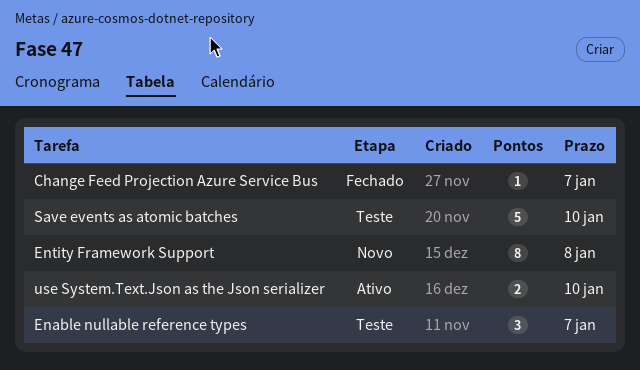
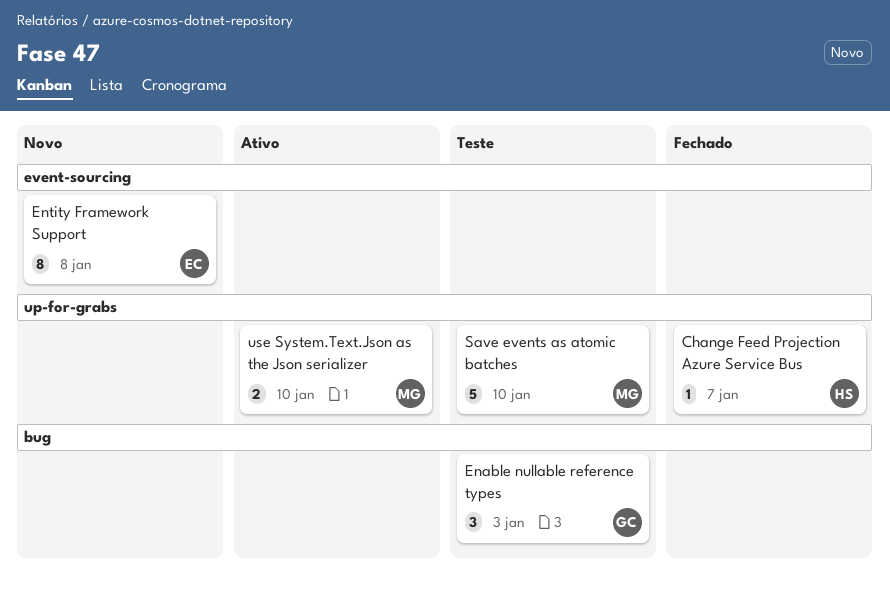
Enable nullable reference types, due: Jan 7 -> Jan 3

